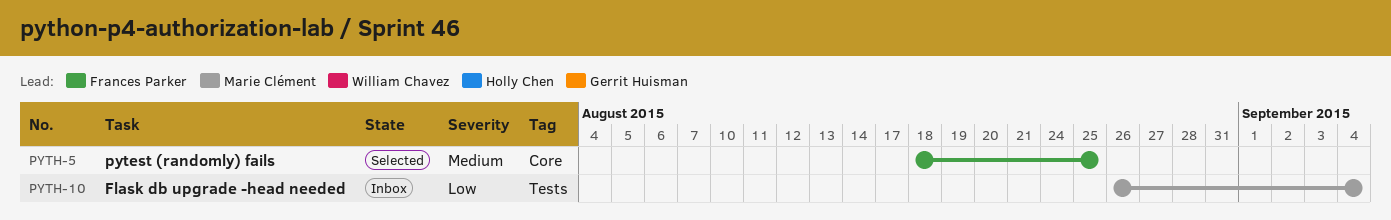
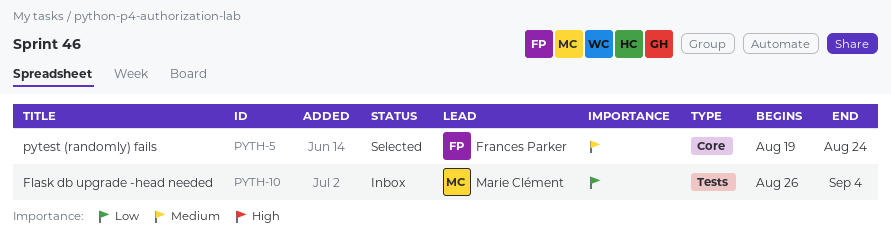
PYTH-5, start: Aug 18 -> Aug 19
PYTH-5, due: Aug 25 -> Aug 24

